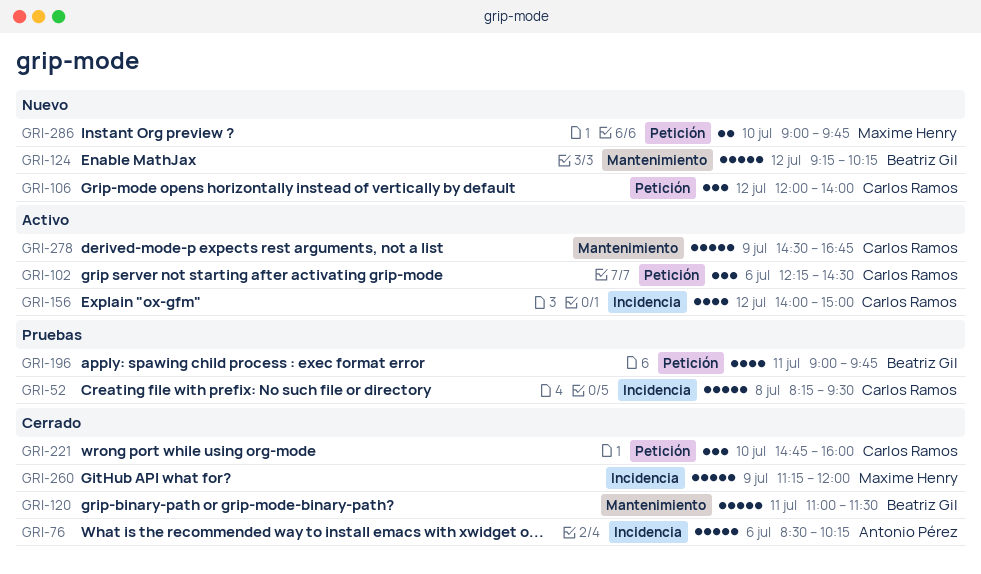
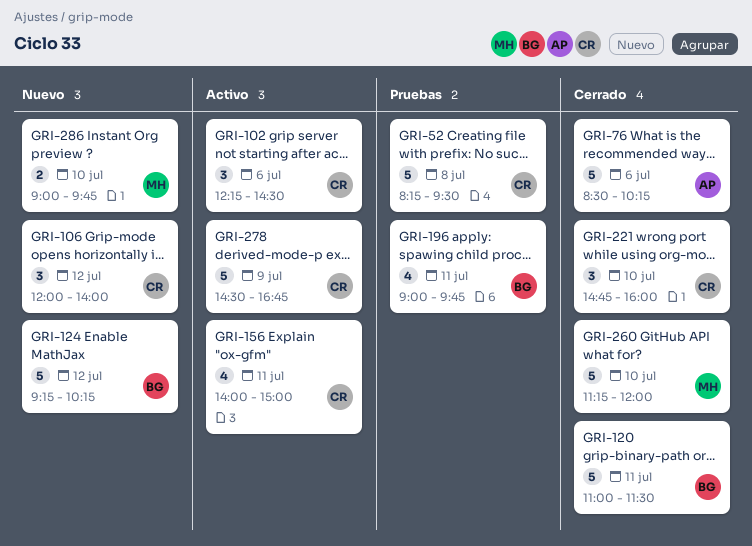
GRI-156, day: Jul 12 -> Jul 11
GRI-260, day: Jul 9 -> Jul 10

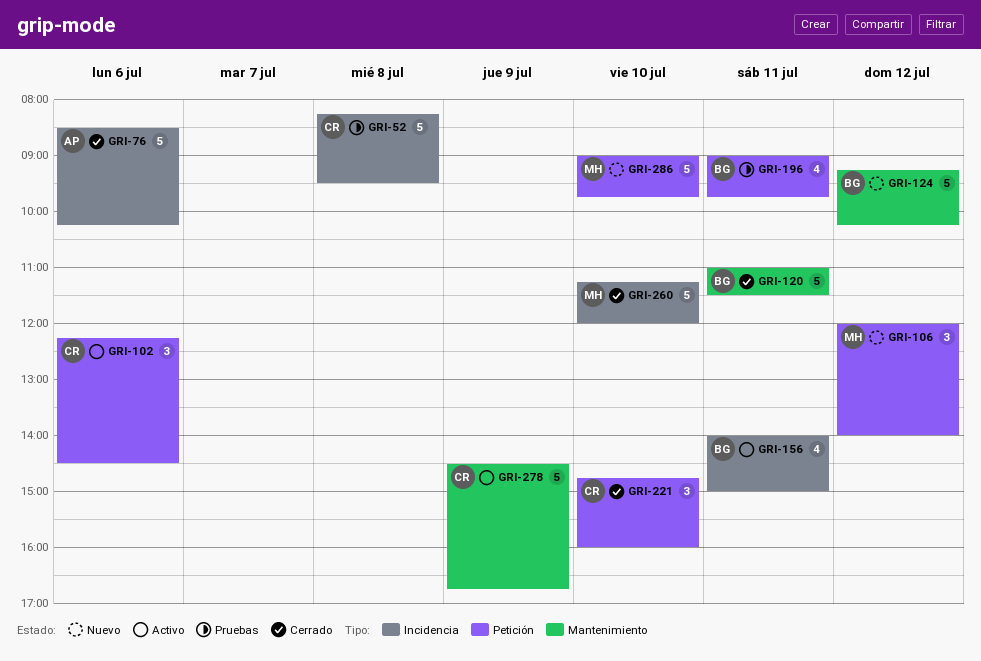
GRI-106, owner: CR -> MH
GRI-156, owner: CR -> BG
GRI-286, estimate: 2 -> 5

